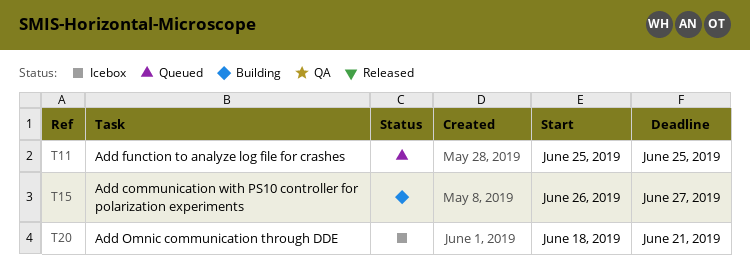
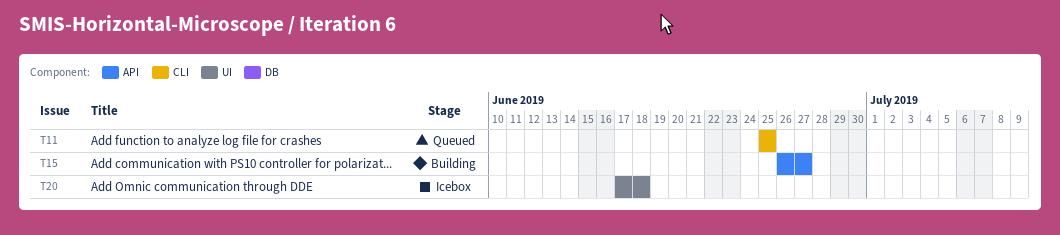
T20, start: Jun 18 -> Jun 17
T20, due: Jun 21 -> Jun 18

